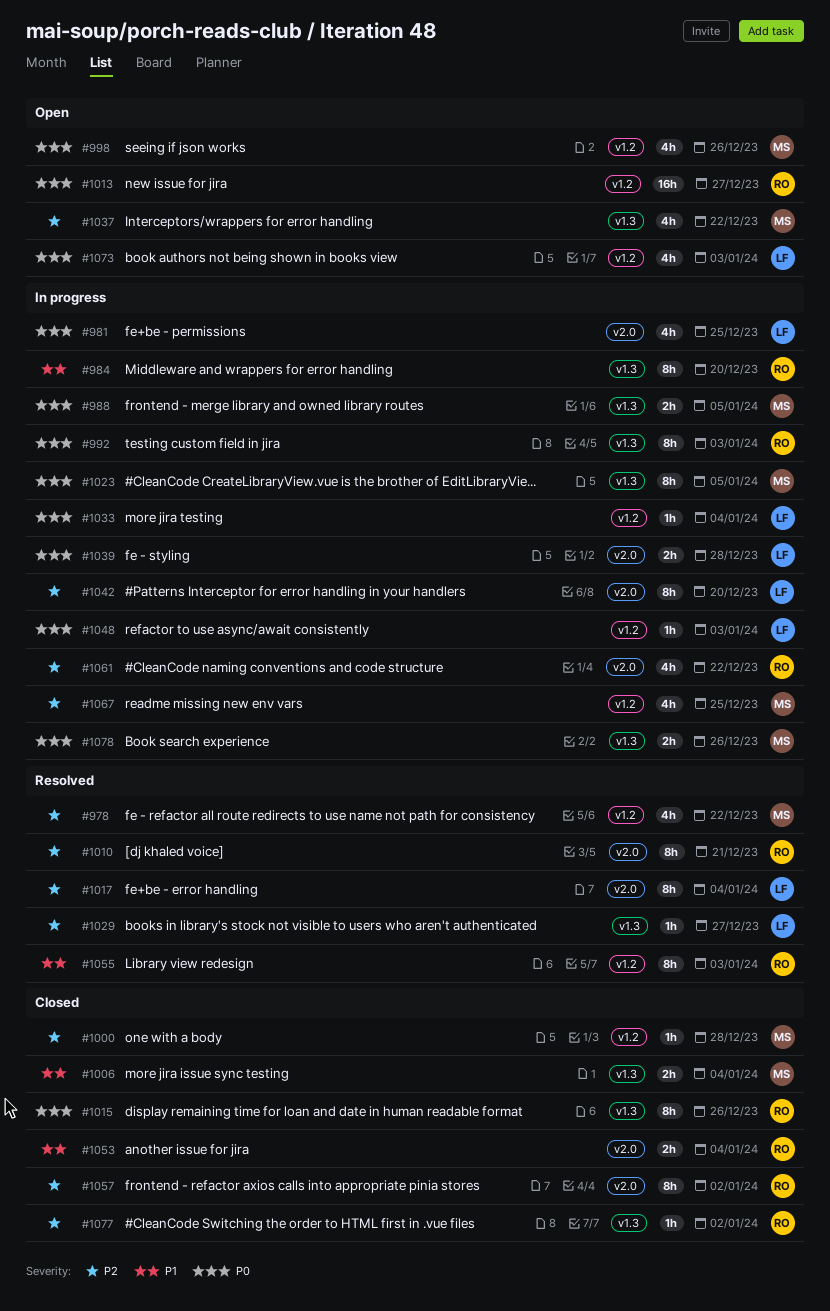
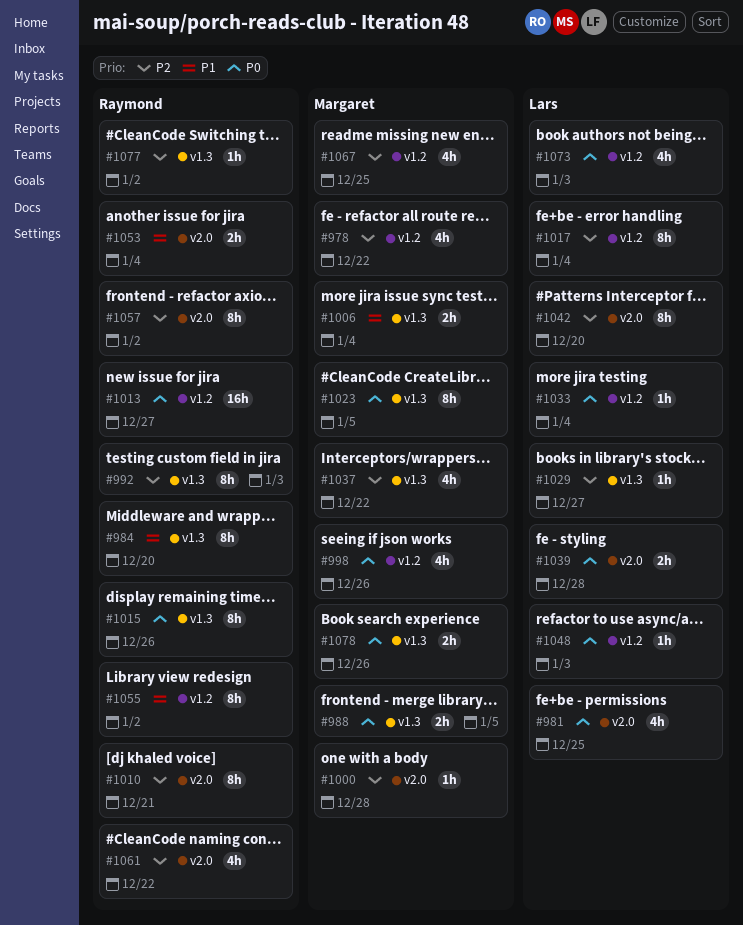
#992, priority: P0 -> P2
#1000, label: v1.2 -> v2.0
#1017, label: v2.0 -> v1.2
#1055, due: Jan 3 -> Jan 2

